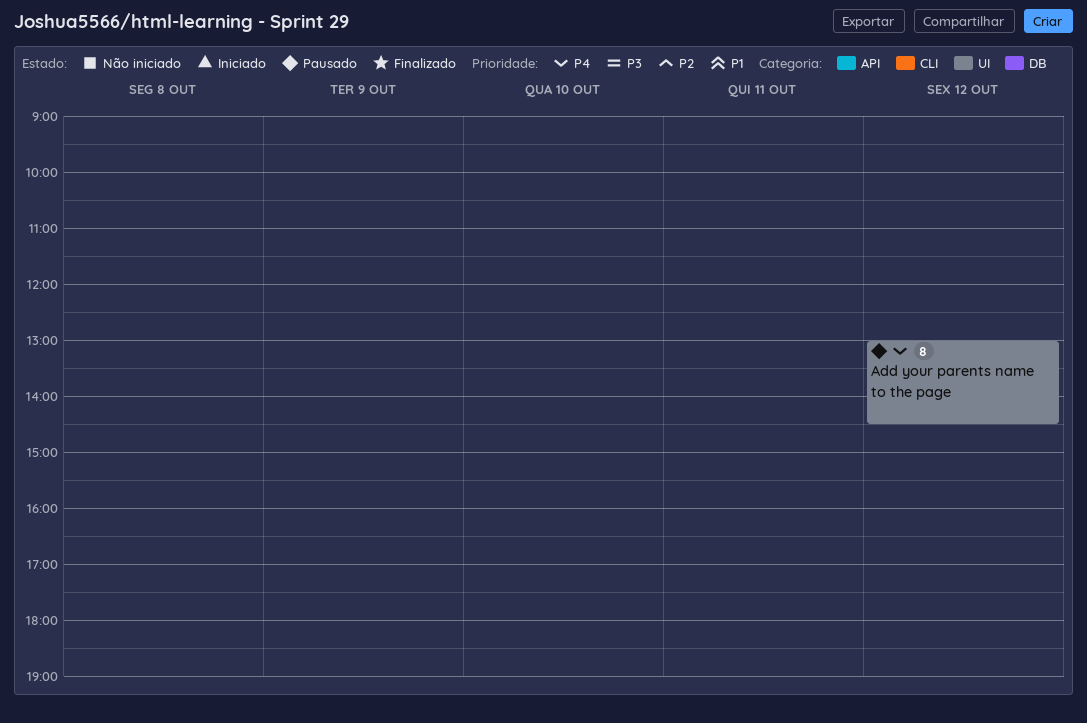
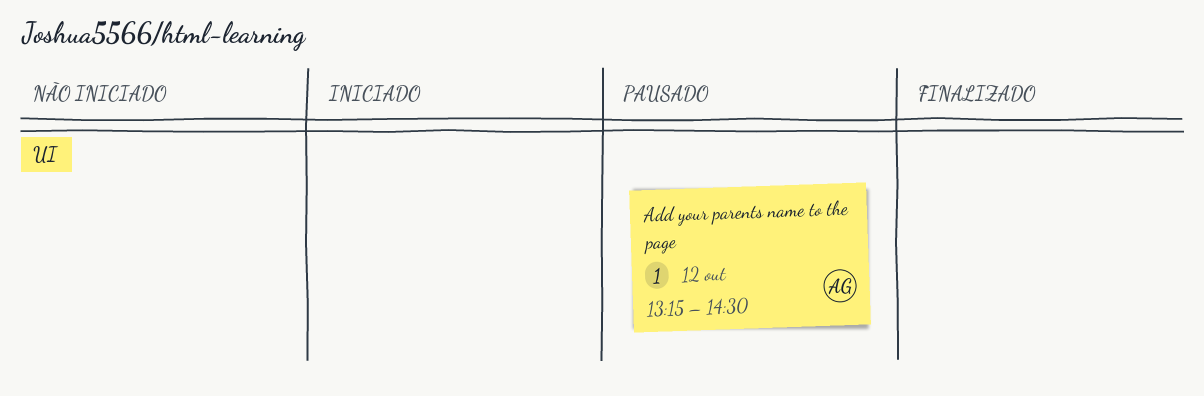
Add your parents name to the page, estimate: 8 -> 1
Add your parents name to the page, begins: 13:00 -> 13:15

